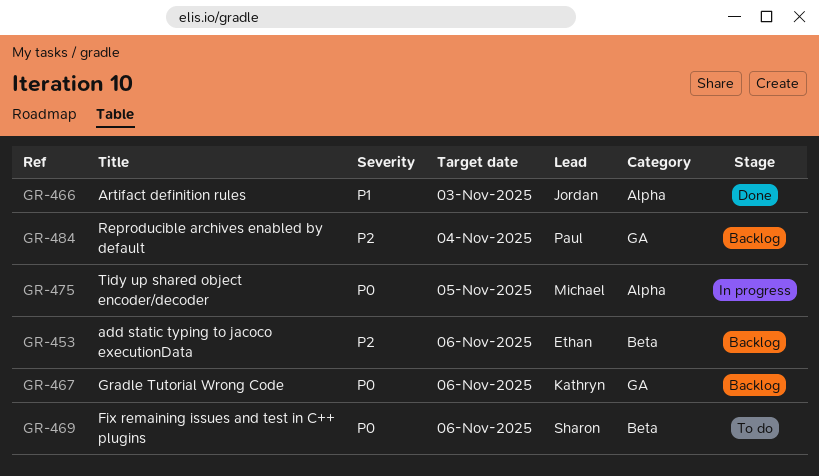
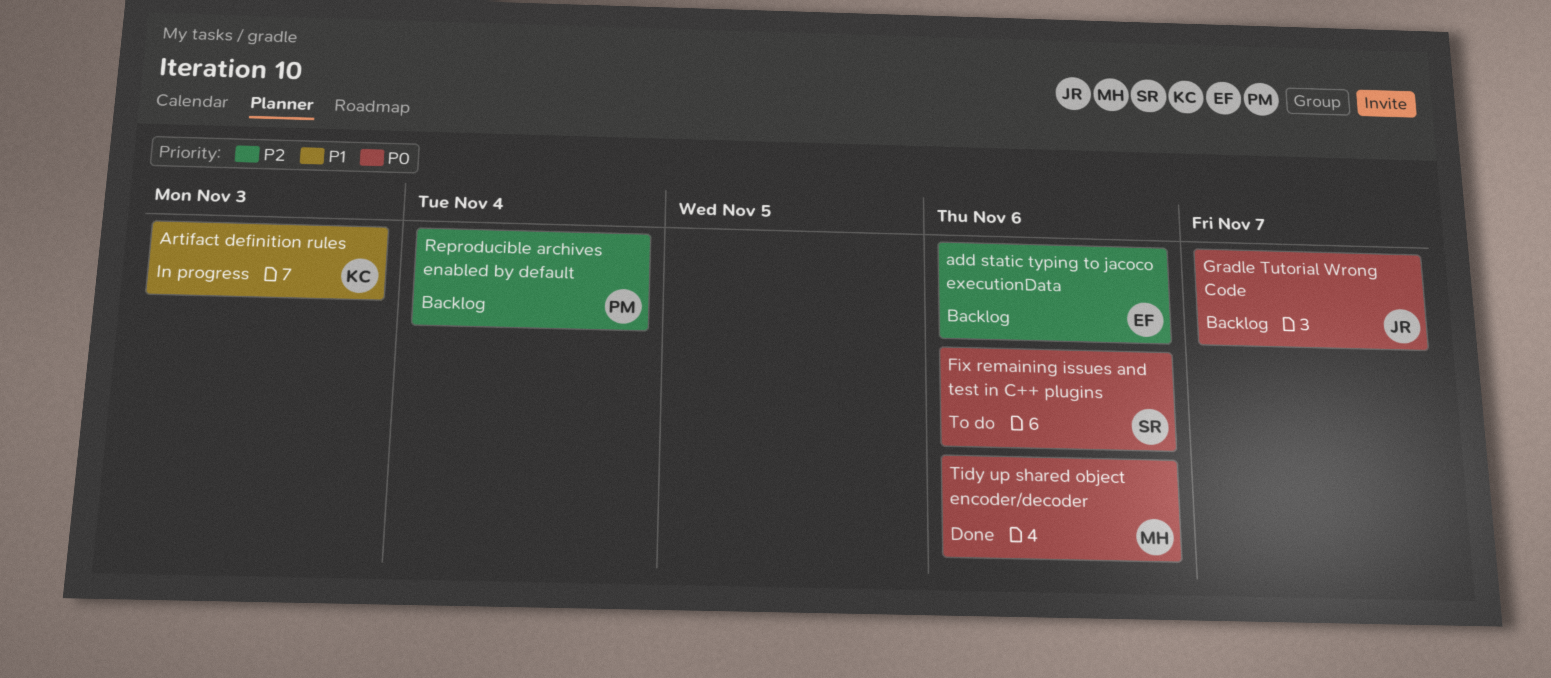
Artifact definition rules, status: Done -> In progress
Artifact definition rules, owner: Jordan -> Kathryn
Gradle Tutorial Wrong Code, owner: Kathryn -> Jordan
Gradle Tutorial Wrong Code, due: Nov 6 -> Nov 7
Tidy up shared object encoder/decoder, status: In progress -> Done
Tidy up shared object encoder/decoder, due: Nov 5 -> Nov 6

